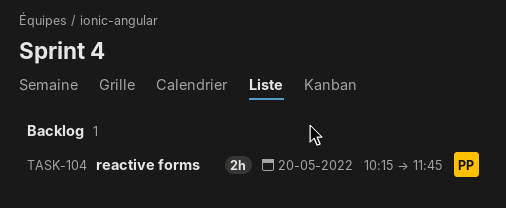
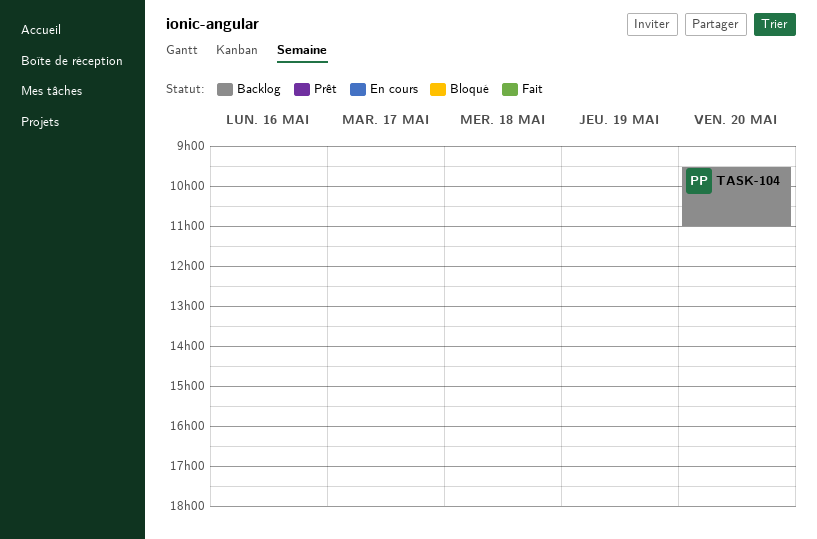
TASK-104, begins: 10:15 -> 09:30
TASK-104, ends: 11:45 -> 11:00

